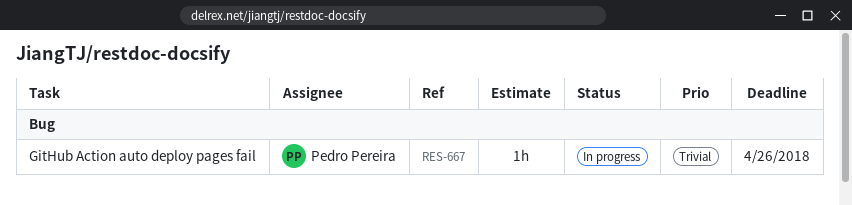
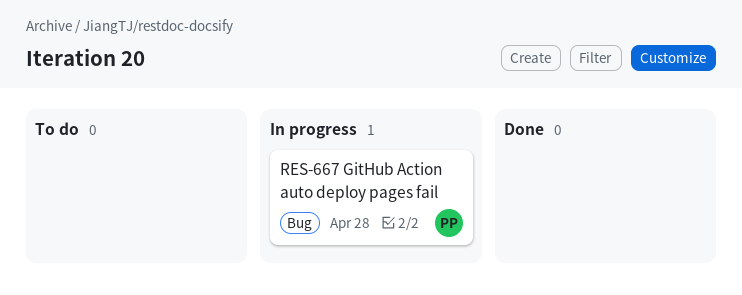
RES-667, due: Apr 26 -> Apr 28

